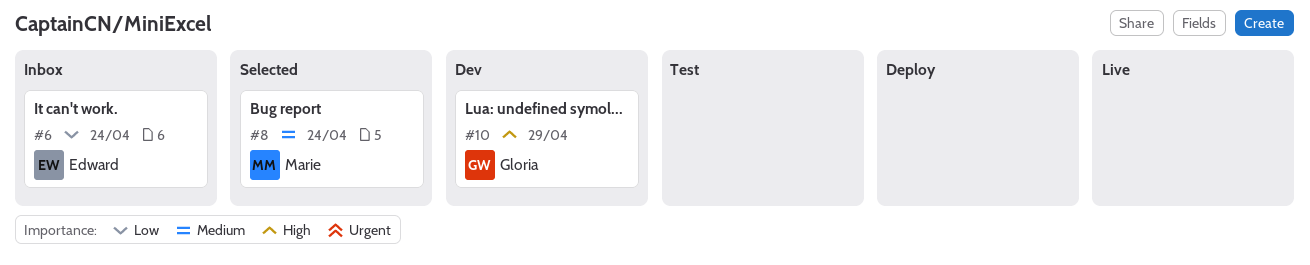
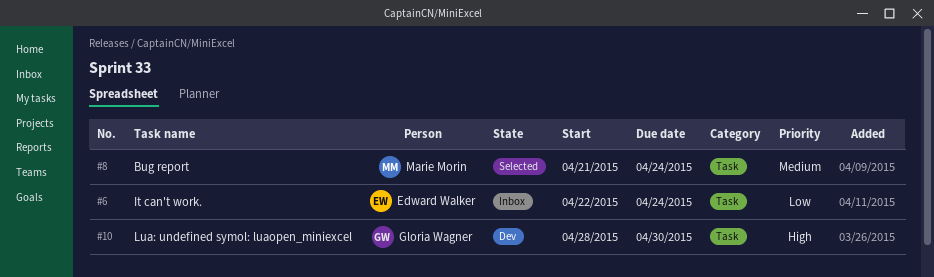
#10, due: Apr 29 -> Apr 30

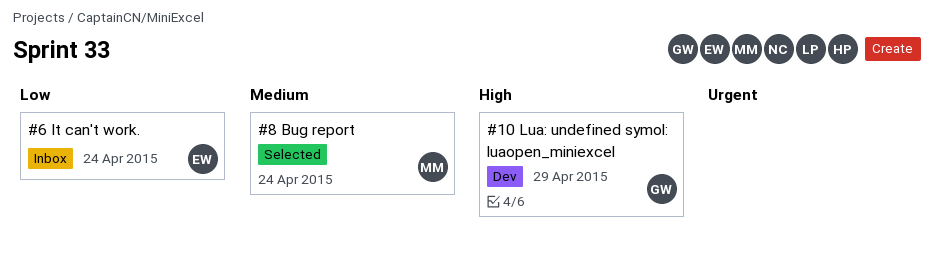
#10, due: Apr 30 -> Apr 29

